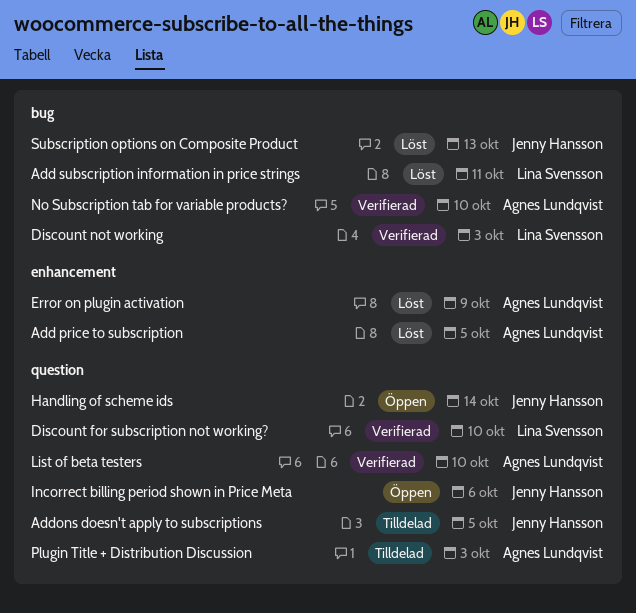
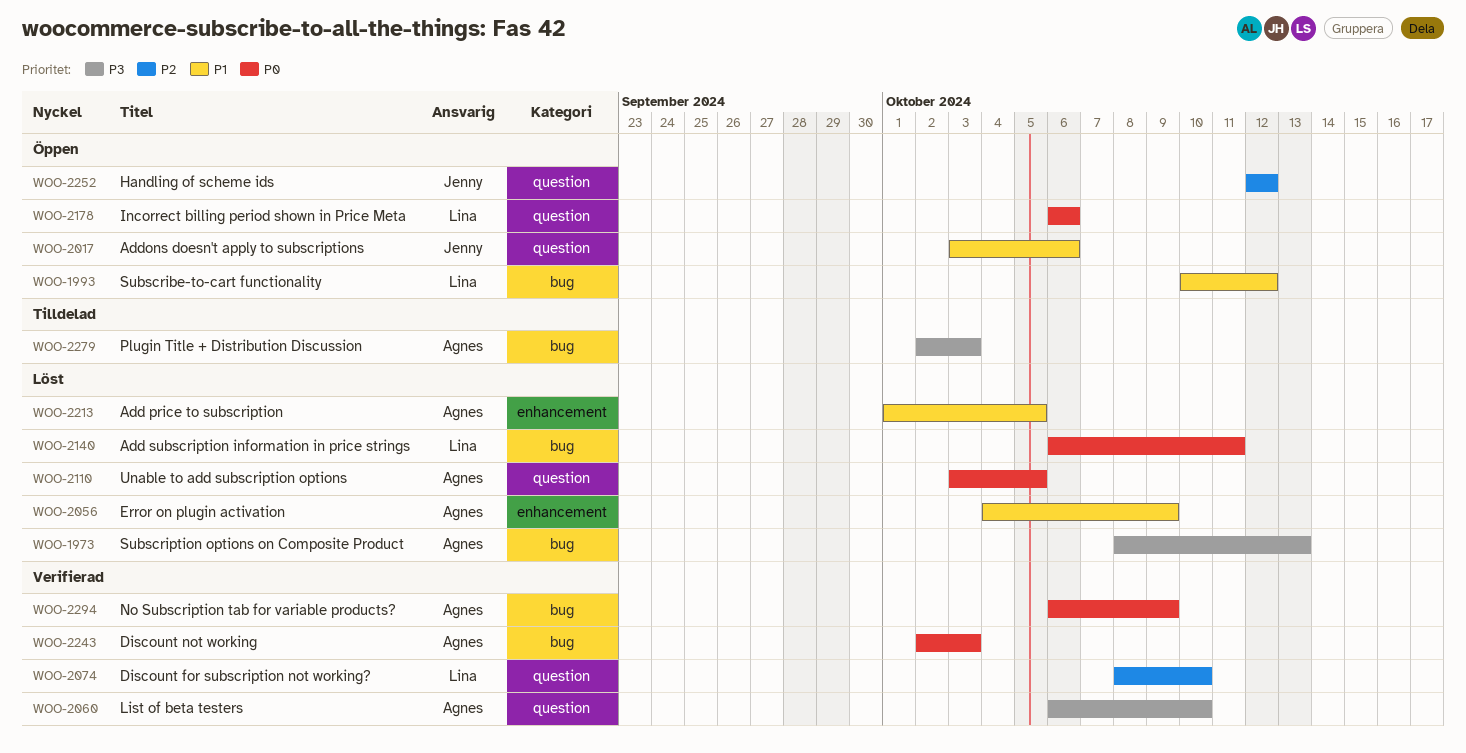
Addons doesn't apply to subscriptions, status: Tilldelad -> Öppen
Addons doesn't apply to subscriptions, due: Oct 5 -> Oct 6
Discount not working, owner: Lina Svensson -> Agnes Lundqvist
Handling of scheme ids, due: Oct 14 -> Oct 12
Incorrect billing period shown in Price Meta, owner: Jenny Hansson -> Lina Svensson
No Subscription tab for variable products?, due: Oct 10 -> Oct 9
Plugin Title + Distribution Discussion, label: question -> bug
Subscribe-to-cart functionality: none -> present
Subscription options on Composite Product, owner: Jenny Hansson -> Agnes Lundqvist
Unable to add subscription options: none -> present

